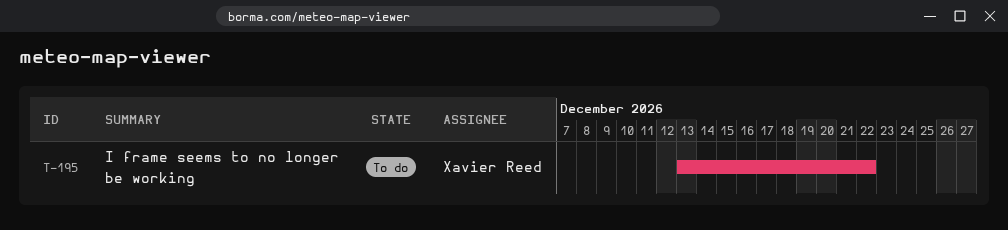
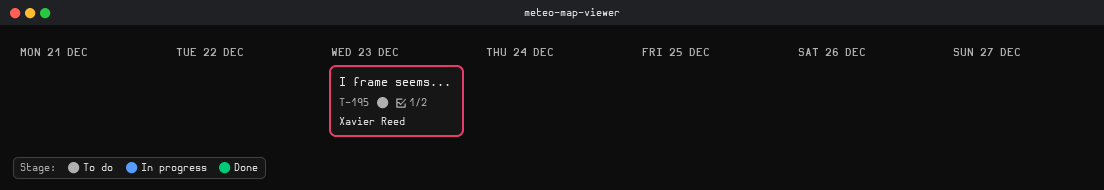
T-195, due: Dec 22 -> Dec 23

